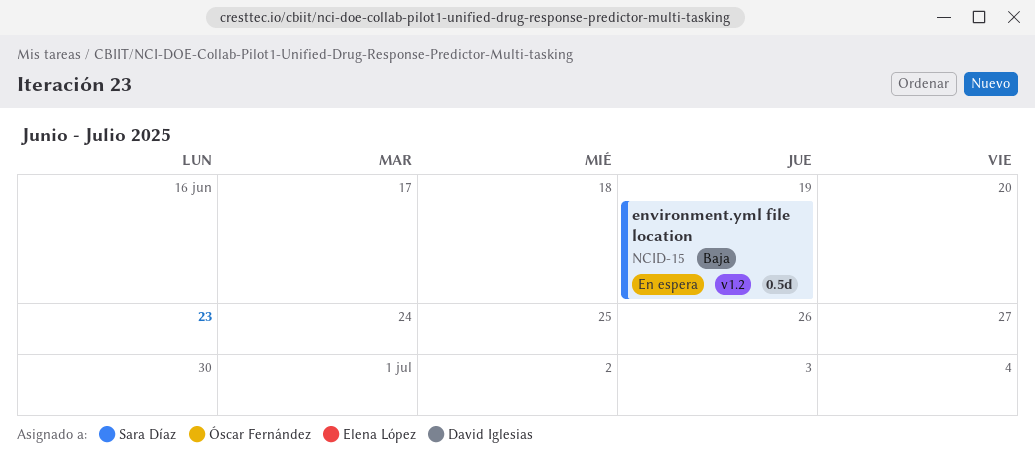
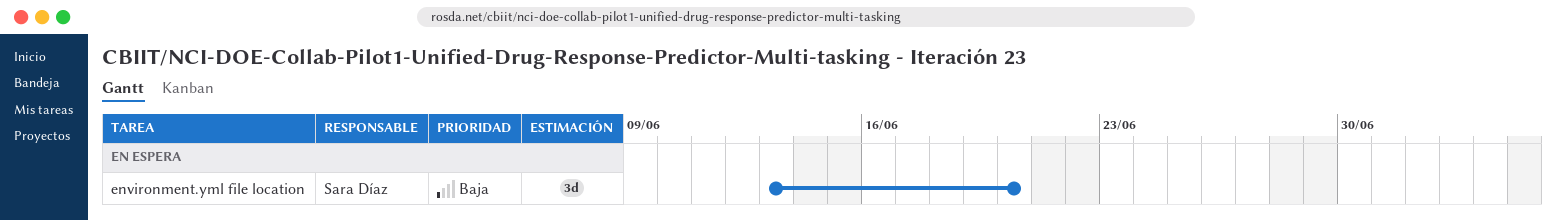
environment.yml file location, estimate: 0.5d -> 3d
environment.yml file location, due: Jun 19 -> Jun 20

